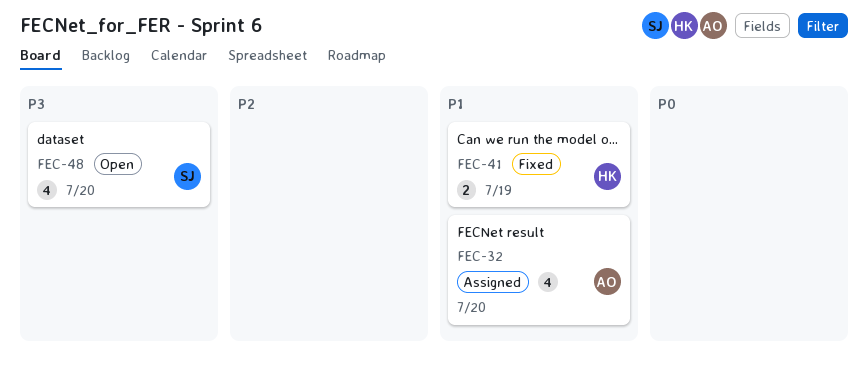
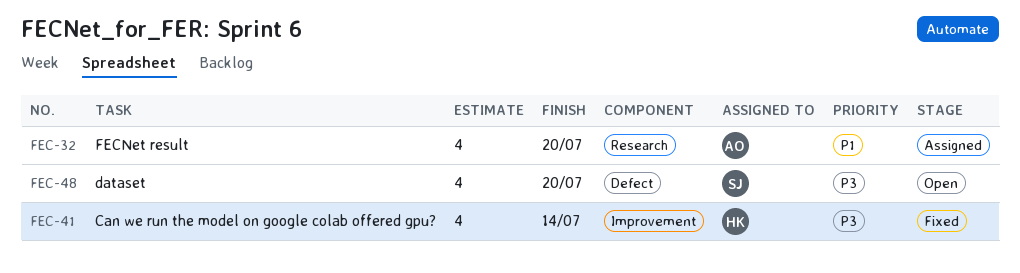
FEC-41, priority: P1 -> P3
FEC-41, estimate: 2 -> 4
FEC-41, due: Jul 19 -> Jul 14

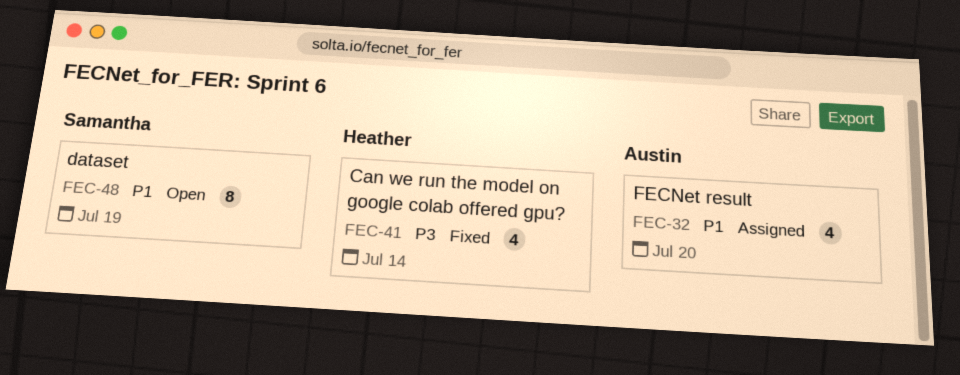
FEC-48, priority: P3 -> P1
FEC-48, estimate: 4 -> 8
FEC-48, due: Jul 20 -> Jul 19

